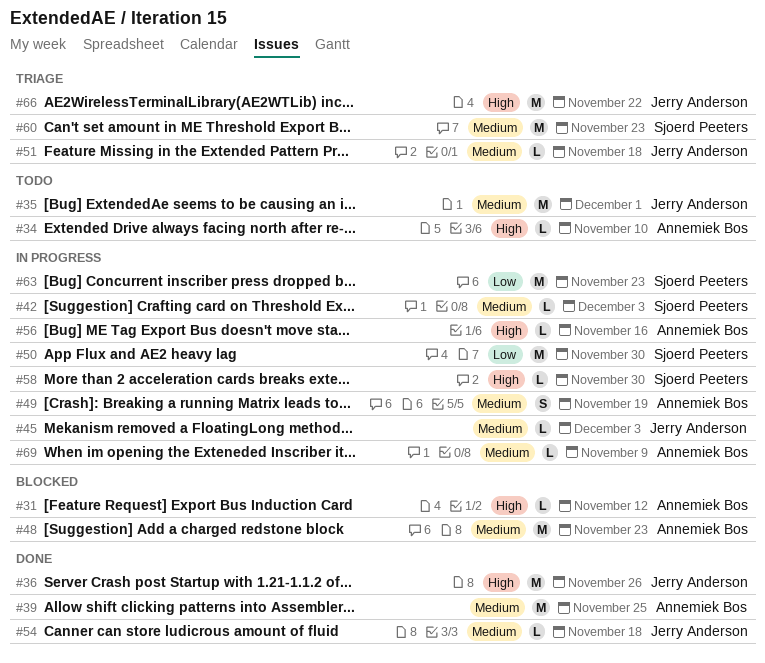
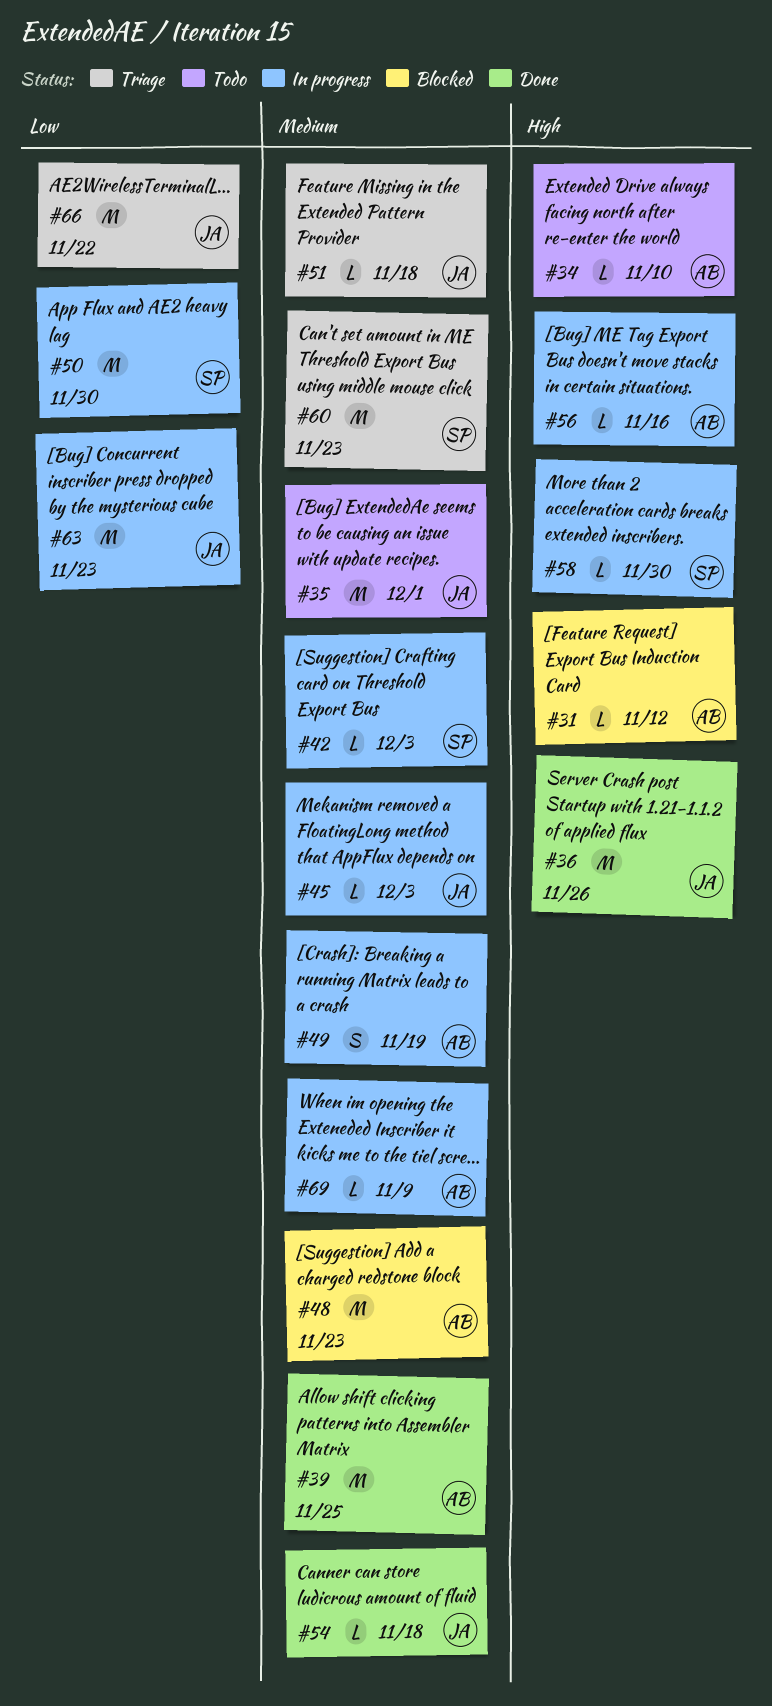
#63, owner: Sjoerd Peeters -> Jerry Anderson
#66, priority: High -> Low

